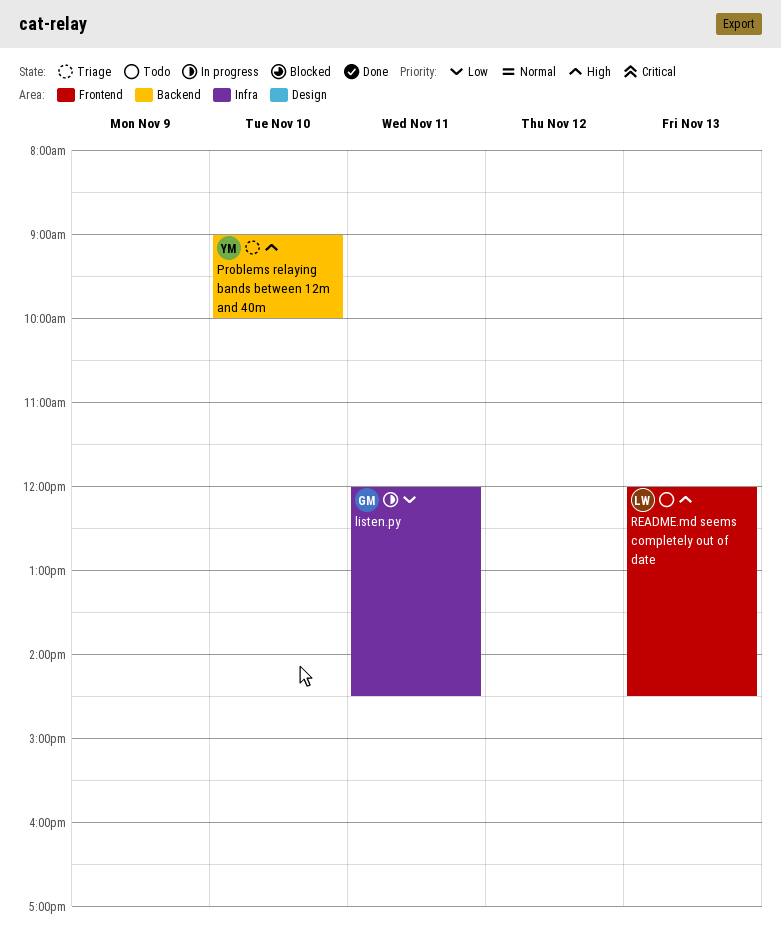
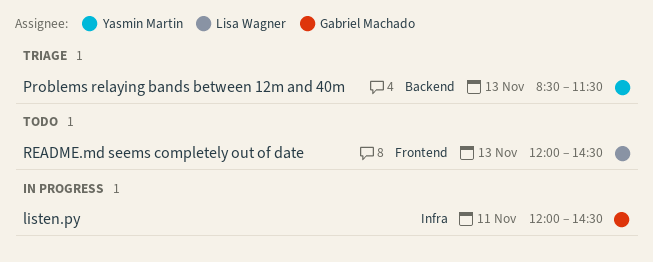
Problems relaying bands between 12m and 40m, day: Nov 10 -> Nov 13
Problems relaying bands between 12m and 40m, begins: 09:00 -> 08:30
Problems relaying bands between 12m and 40m, ends: 10:00 -> 11:30

